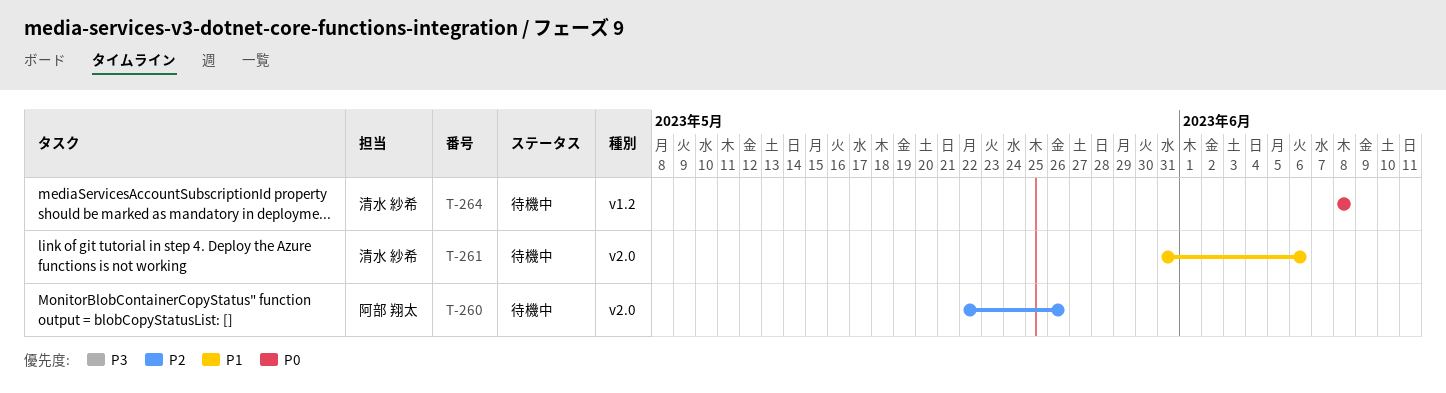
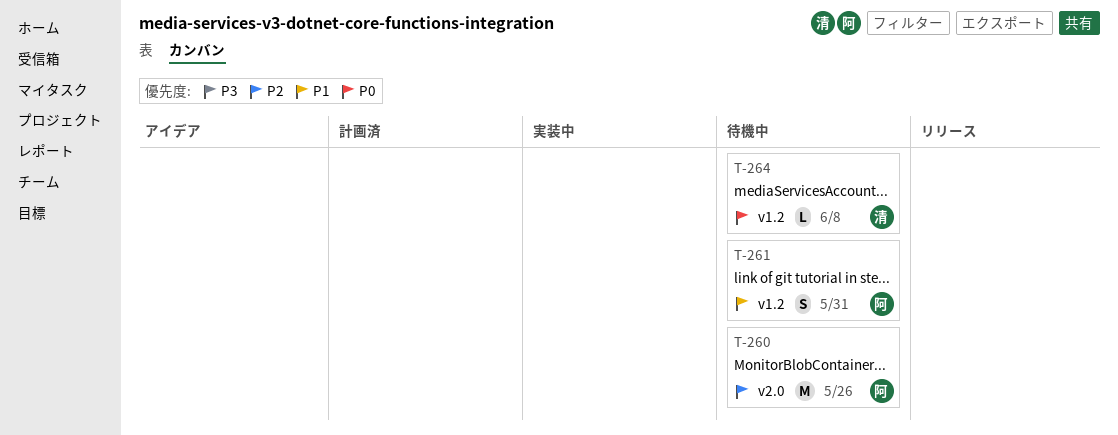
T-261, owner: 清水 紗希 -> 阿部 翔太
T-261, label: v2.0 -> v1.2
T-261, due: Jun 6 -> May 31

